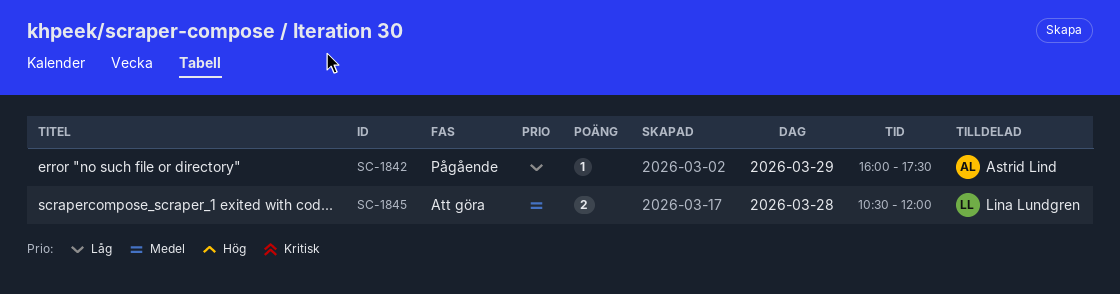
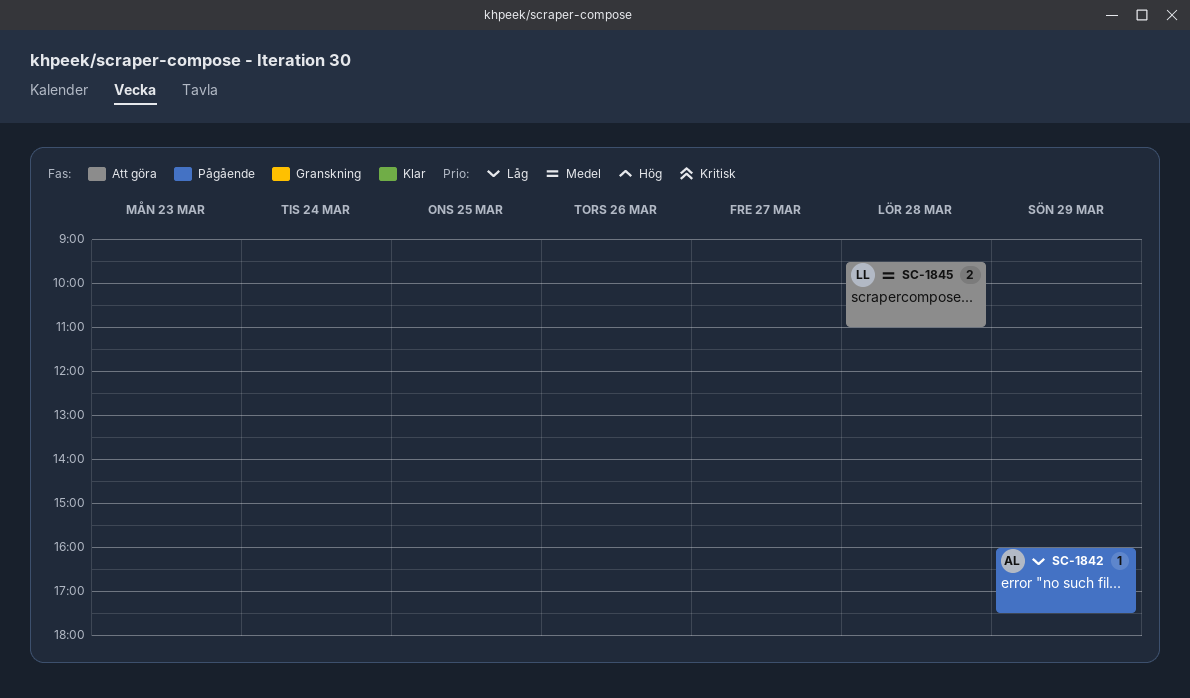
SC-1845, begins: 10:30 -> 09:30
SC-1845, ends: 12:00 -> 11:00

